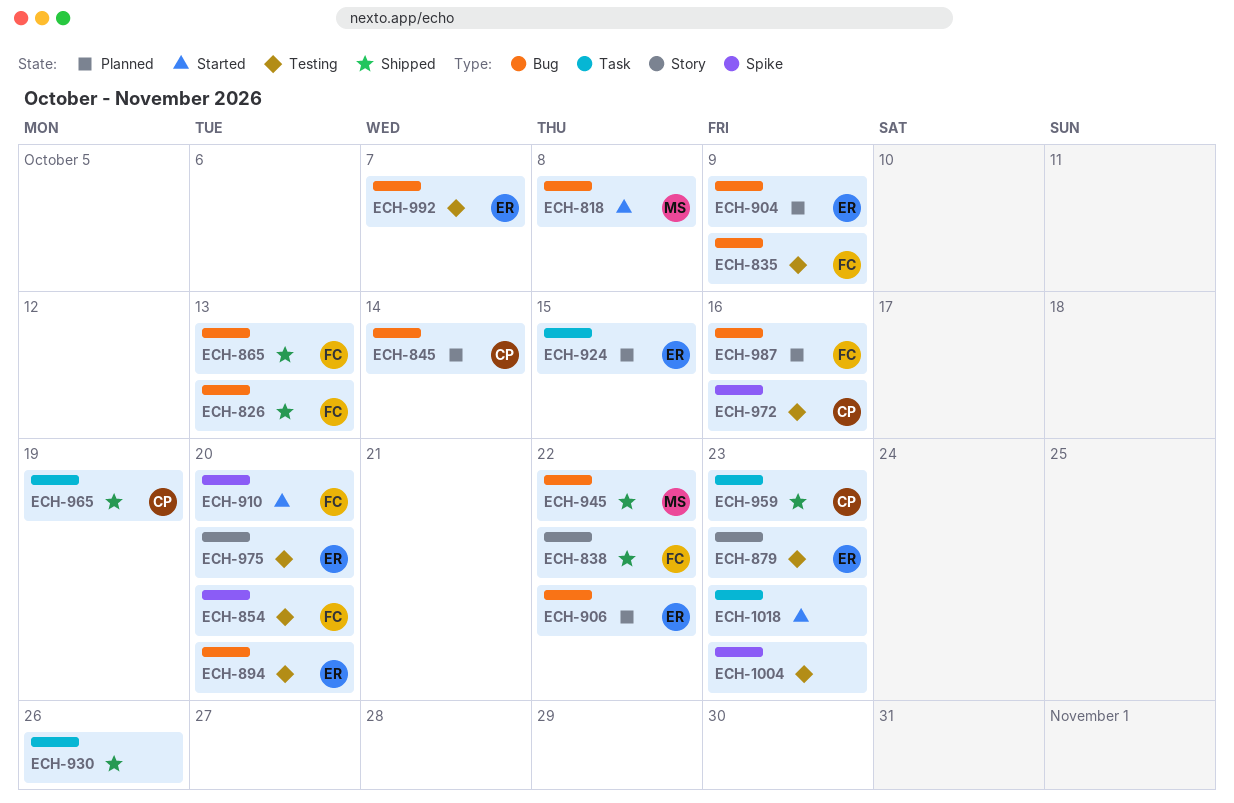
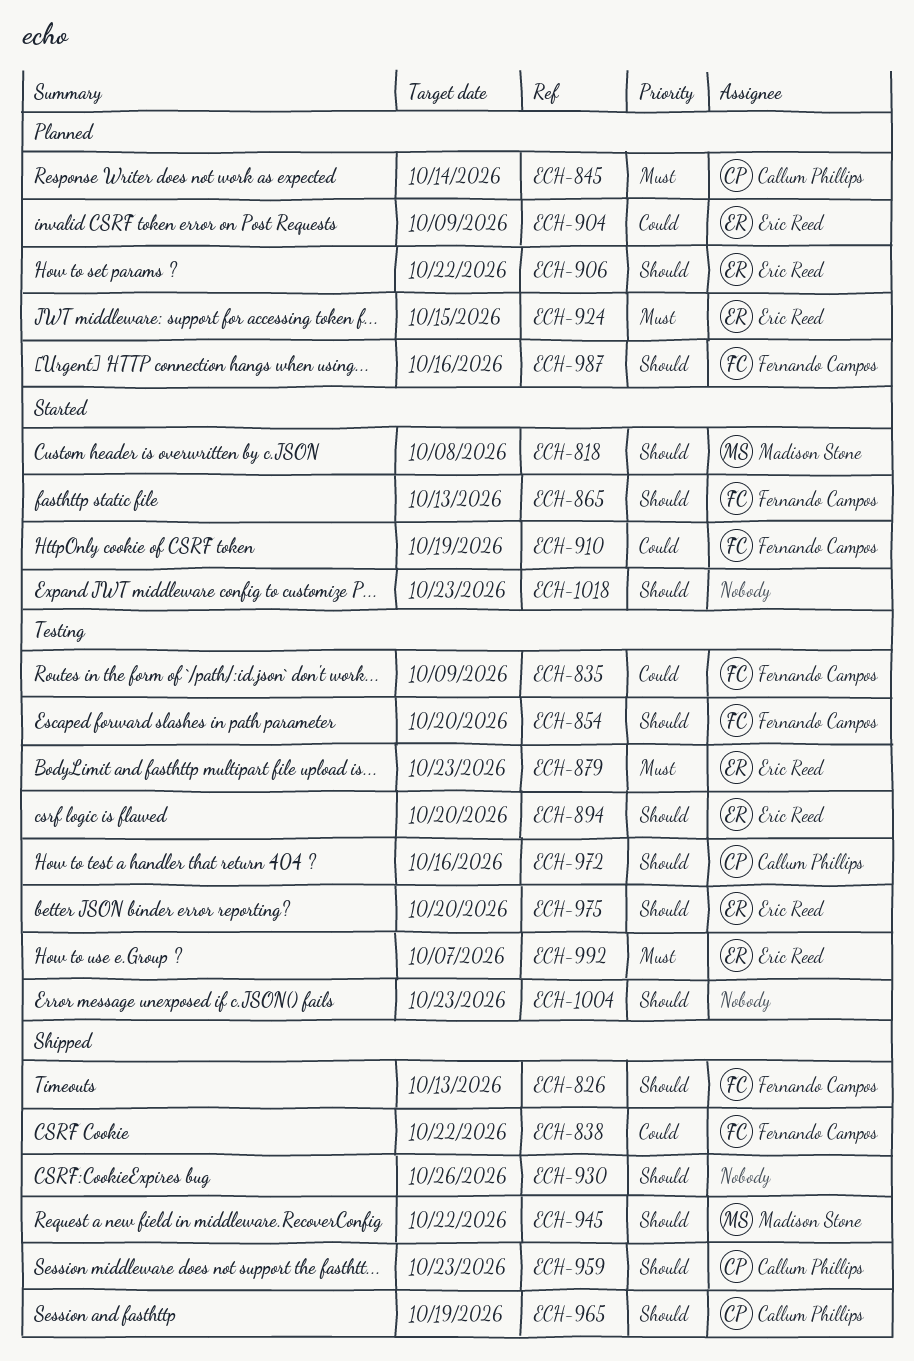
ECH-865, status: Shipped -> Started
ECH-910, due: Oct 20 -> Oct 19

